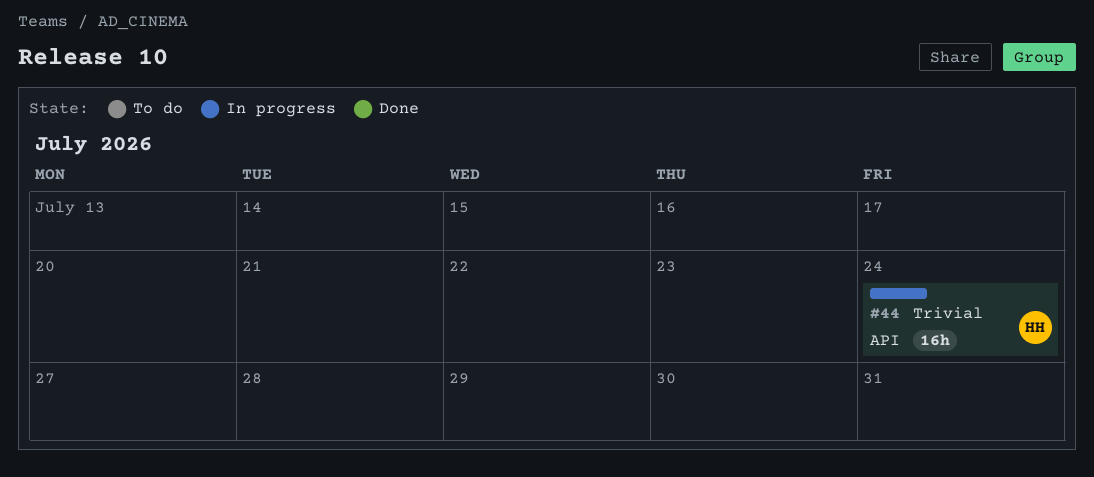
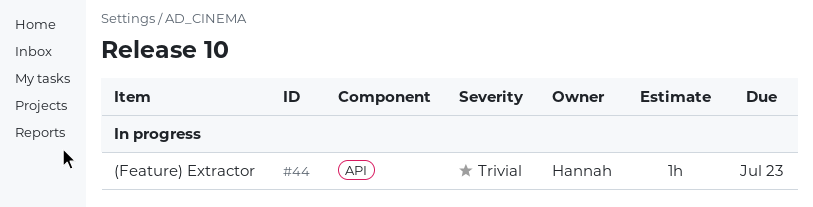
#44, estimate: 16h -> 1h
#44, due: Jul 24 -> Jul 23

